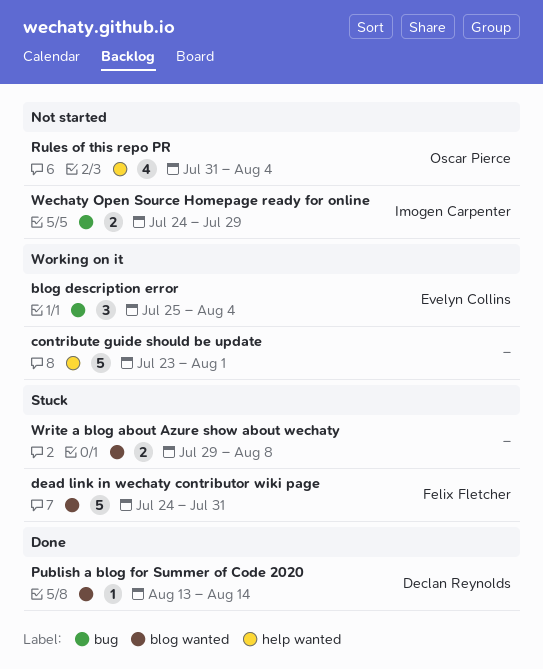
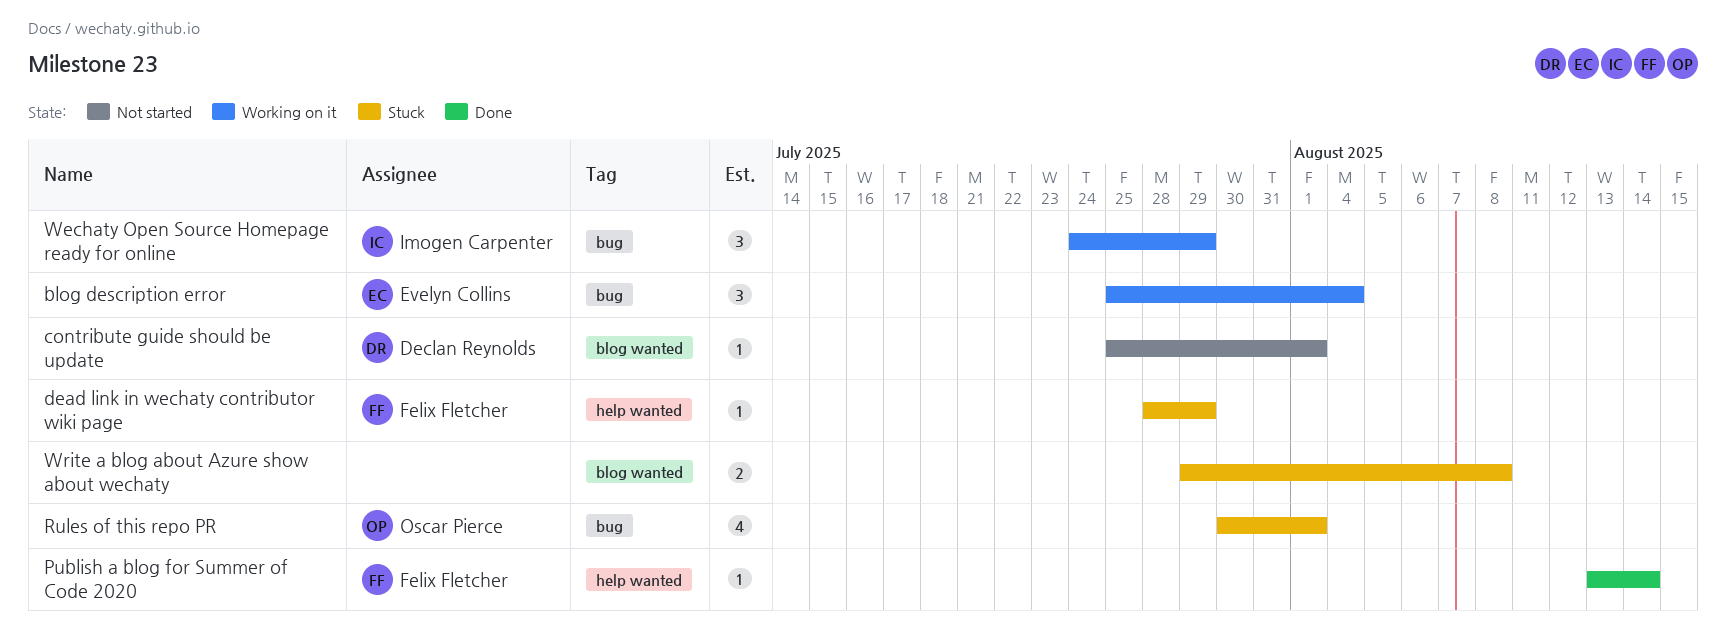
contribute guide should be update, status: Working on it -> Not started
contribute guide should be update, owner: none -> Declan Reynolds
contribute guide should be update, label: help wanted -> blog wanted
contribute guide should be update, estimate: 5 -> 1
contribute guide should be update, start: Jul 23 -> Jul 25
dead link in wechaty contributor wiki page, label: blog wanted -> help wanted
dead link in wechaty contributor wiki page, estimate: 5 -> 1
dead link in wechaty contributor wiki page, start: Jul 24 -> Jul 28
dead link in wechaty contributor wiki page, due: Jul 31 -> Jul 29
Publish a blog for Summer of Code 2020, owner: Declan Reynolds -> Felix Fletcher
Publish a blog for Summer of Code 2020, label: blog wanted -> help wanted
Rules of this repo PR, status: Not started -> Stuck
Rules of this repo PR, label: help wanted -> bug
Rules of this repo PR, start: Jul 31 -> Jul 30
Rules of this repo PR, due: Aug 4 -> Aug 1
Wechaty Open Source Homepage ready for online, status: Not started -> Working on it
Wechaty Open Source Homepage ready for online, estimate: 2 -> 3

